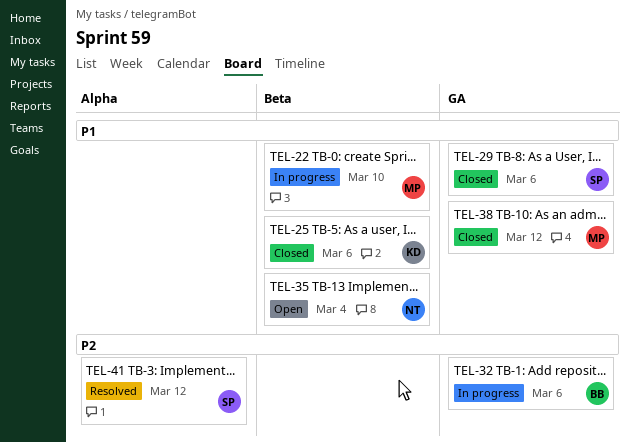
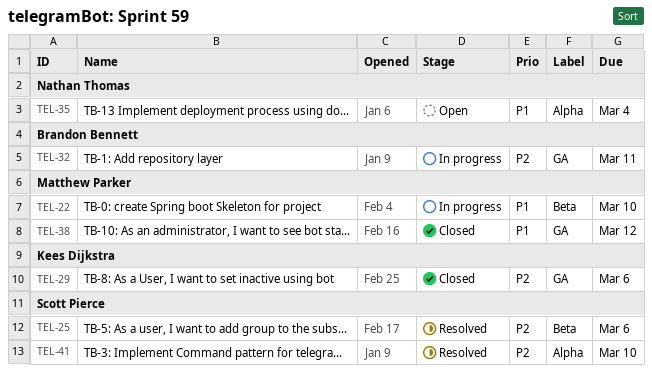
TEL-25, status: Closed -> Resolved
TEL-25, owner: Kees Dijkstra -> Scott Pierce
TEL-25, priority: P1 -> P2
TEL-29, owner: Scott Pierce -> Kees Dijkstra
TEL-29, priority: P1 -> P2
TEL-32, due: Mar 6 -> Mar 11
TEL-35, label: Beta -> Alpha
TEL-41, due: Mar 12 -> Mar 10

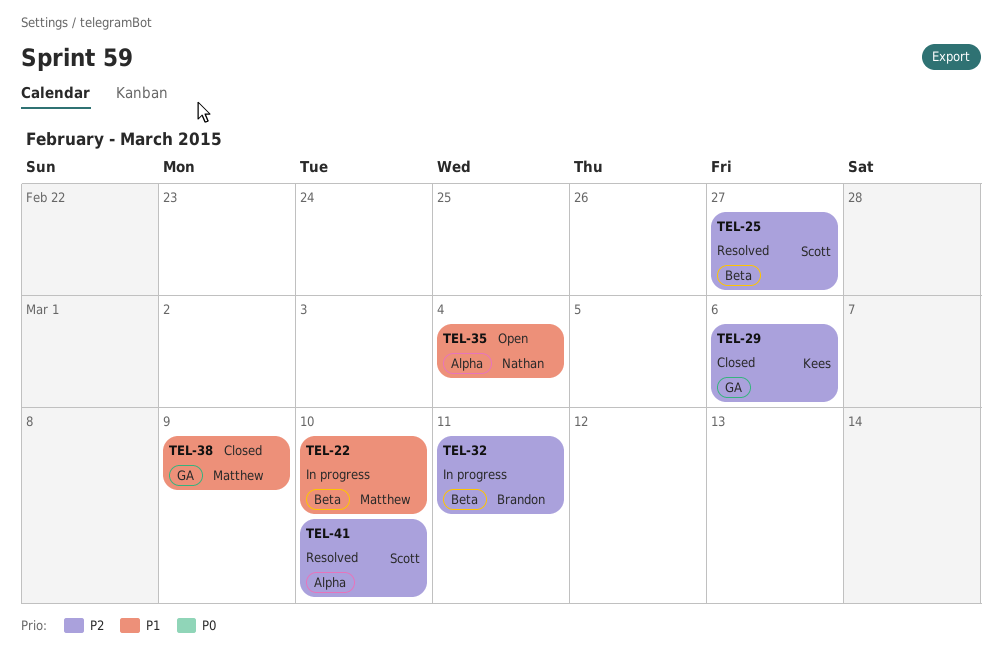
TEL-25, due: Mar 6 -> Feb 27
TEL-32, label: GA -> Beta
TEL-38, due: Mar 12 -> Mar 9

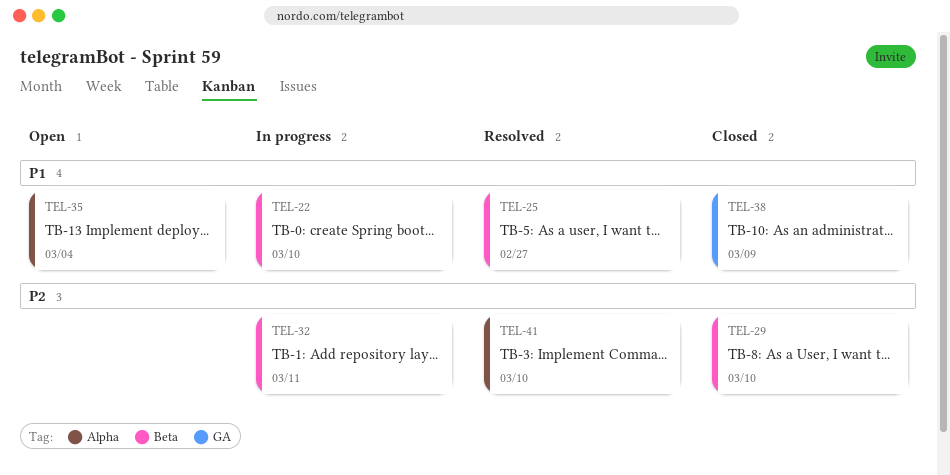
TEL-25, priority: P2 -> P1
TEL-29, label: GA -> Beta
TEL-29, due: Mar 6 -> Mar 10

